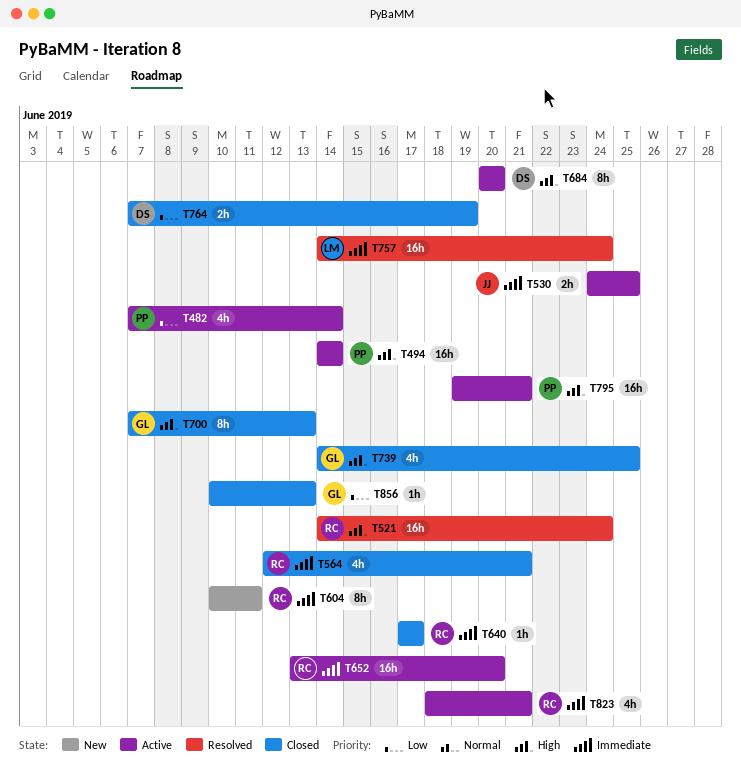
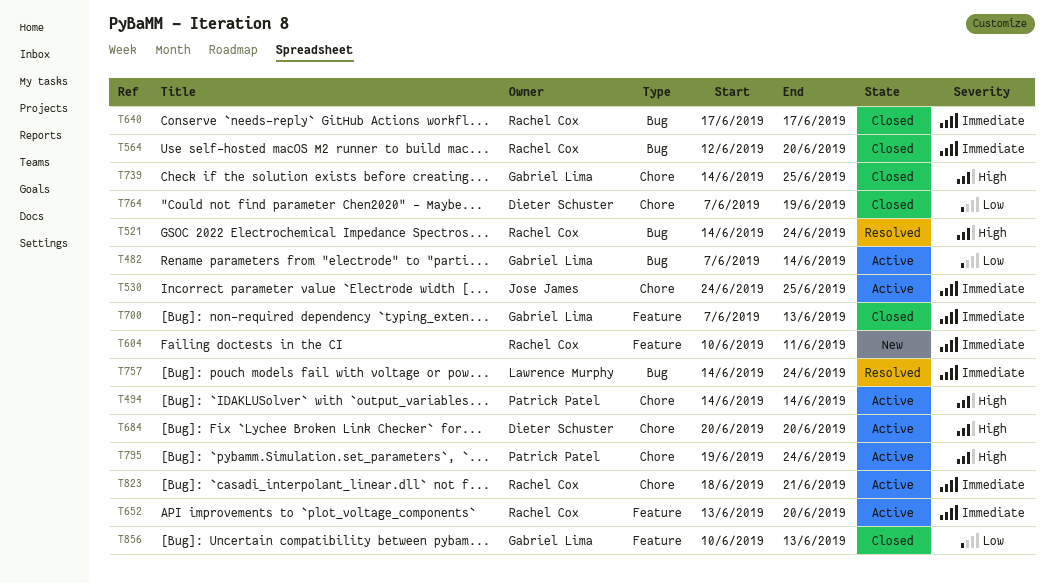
T482, owner: Patrick Patel -> Gabriel Lima
T564, due: Jun 21 -> Jun 20
T700, priority: High -> Immediate
T795, due: Jun 21 -> Jun 24

